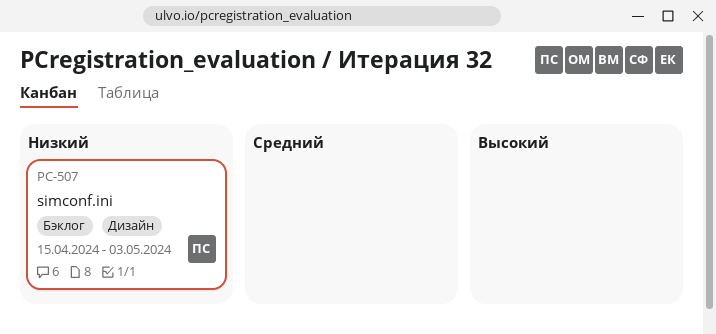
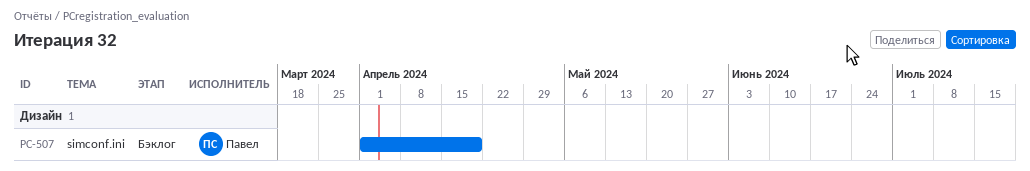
PC-507, start: Apr 15 -> Apr 1
PC-507, due: May 3 -> Apr 19

